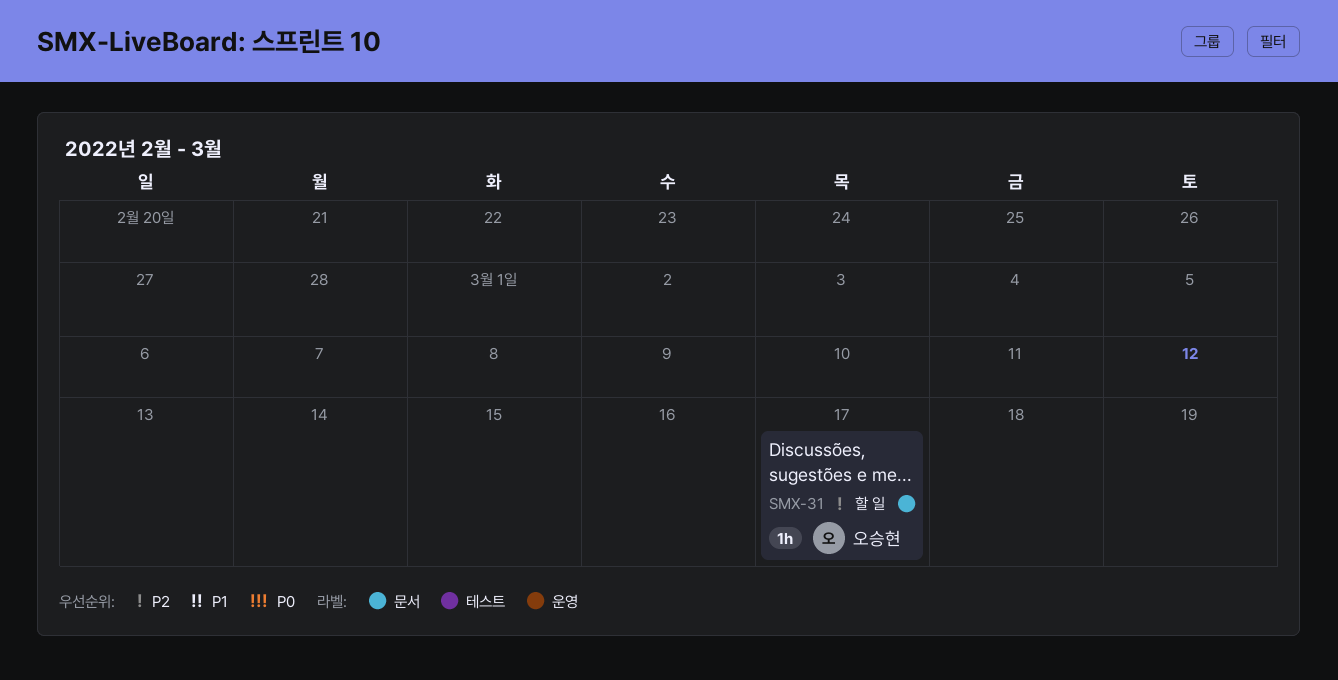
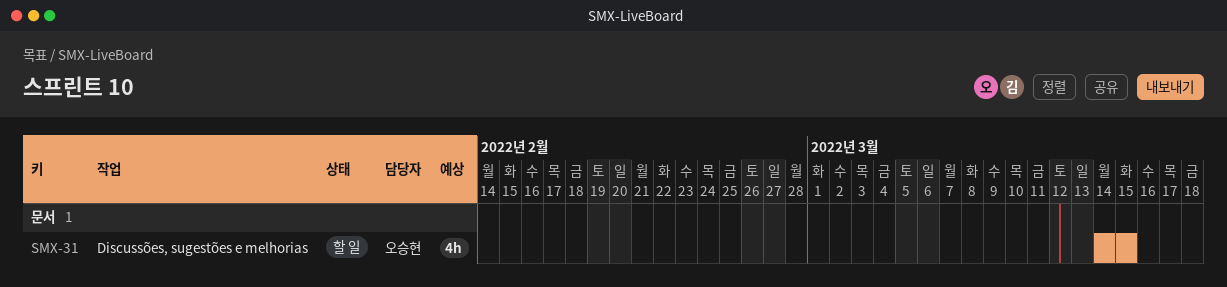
SMX-31, estimate: 1h -> 4h
SMX-31, due: Mar 17 -> Mar 15

